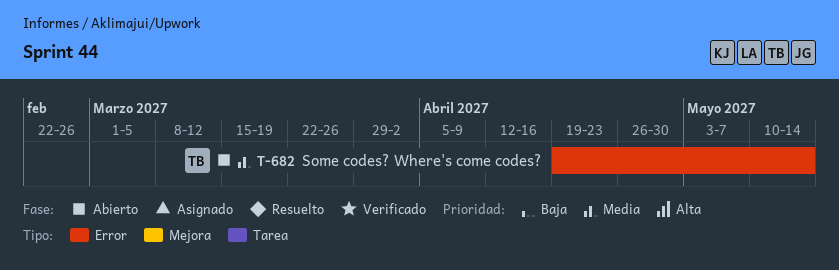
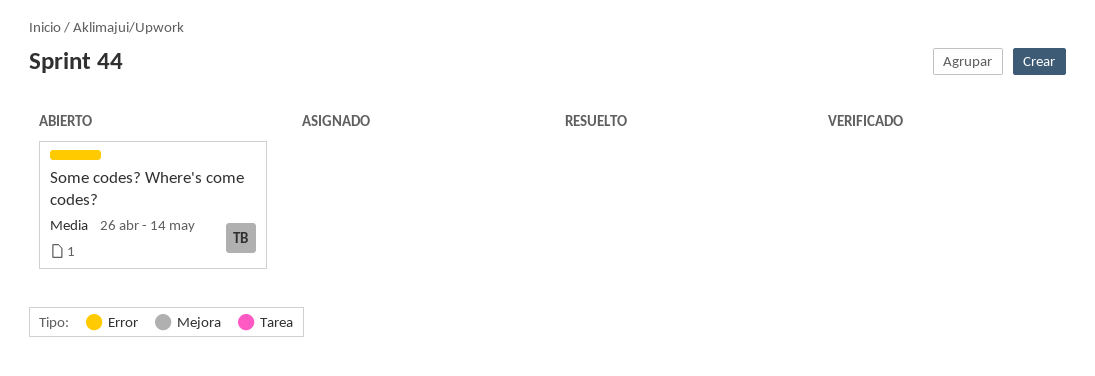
Some codes? Where's come codes?, start: Apr 19 -> Apr 26

